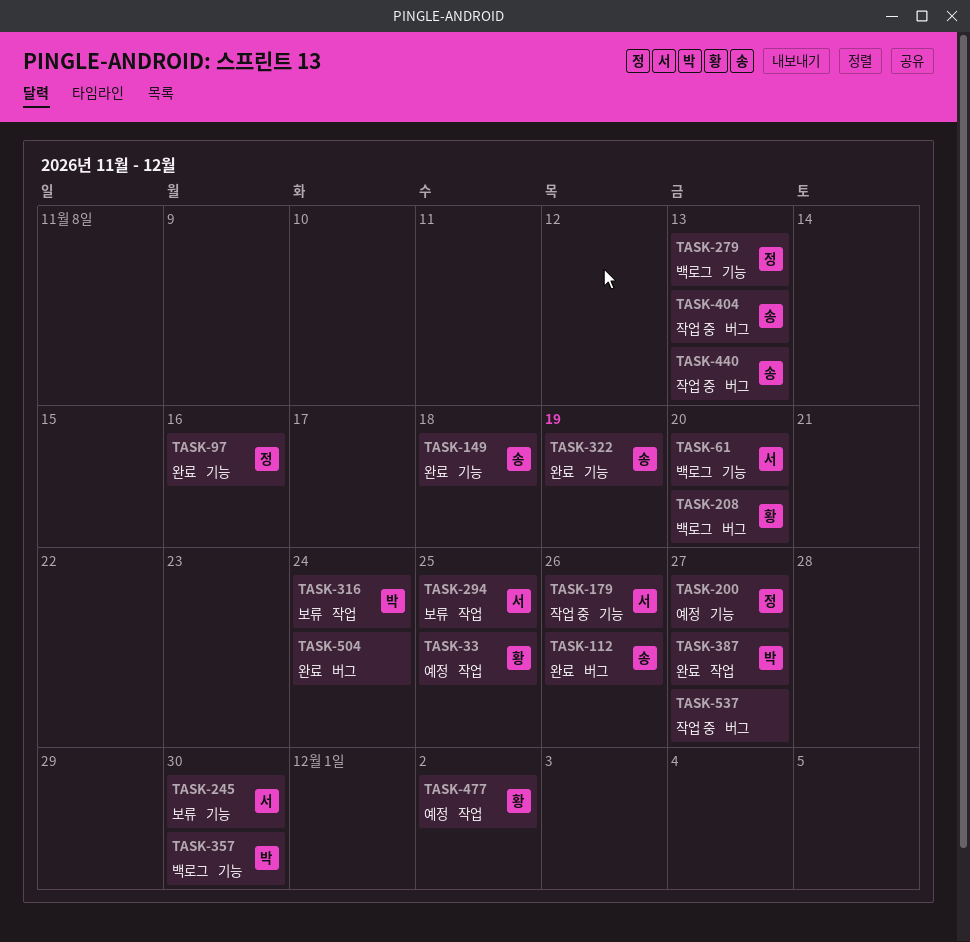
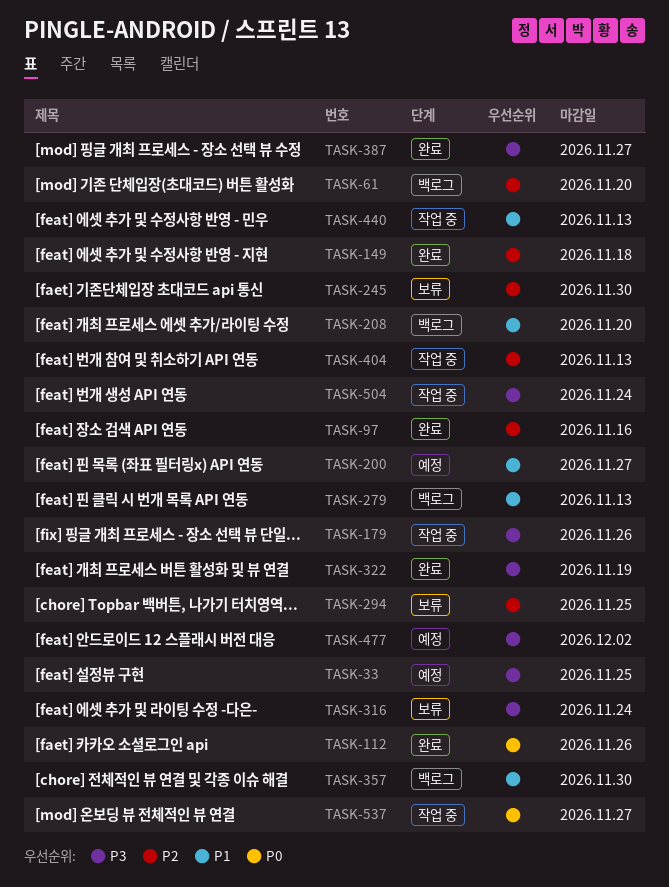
TASK-504, status: 완료 -> 작업 중

